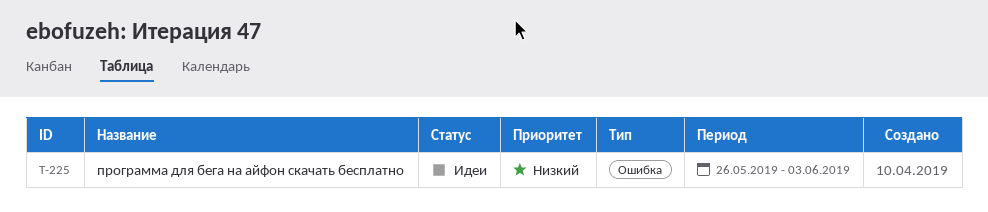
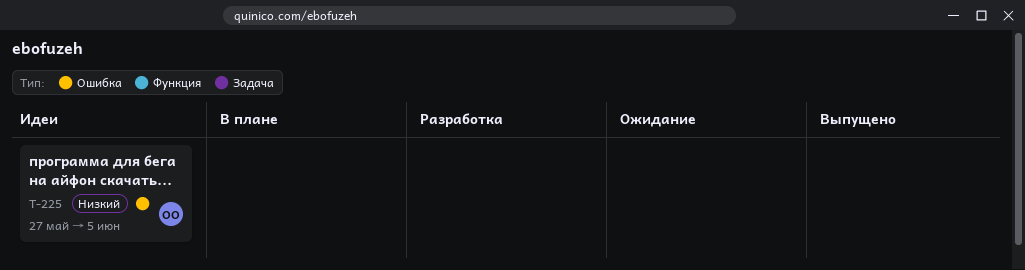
T-225, start: May 26 -> May 27
T-225, due: Jun 3 -> Jun 5

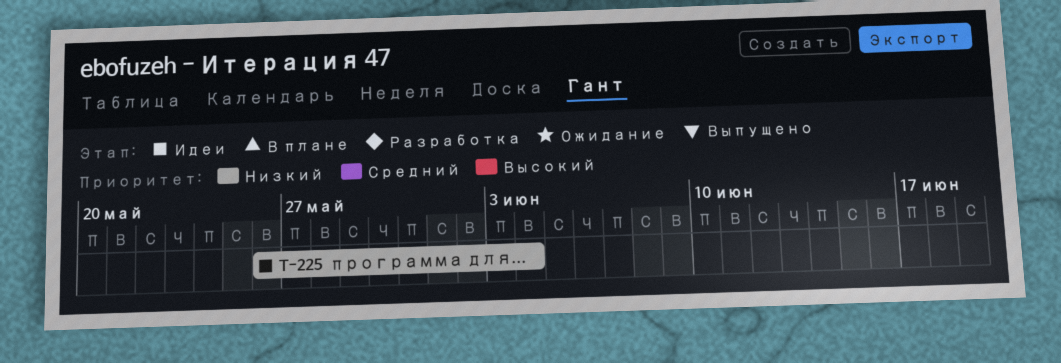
T-225, start: May 27 -> May 26
T-225, due: Jun 5 -> Jun 4

